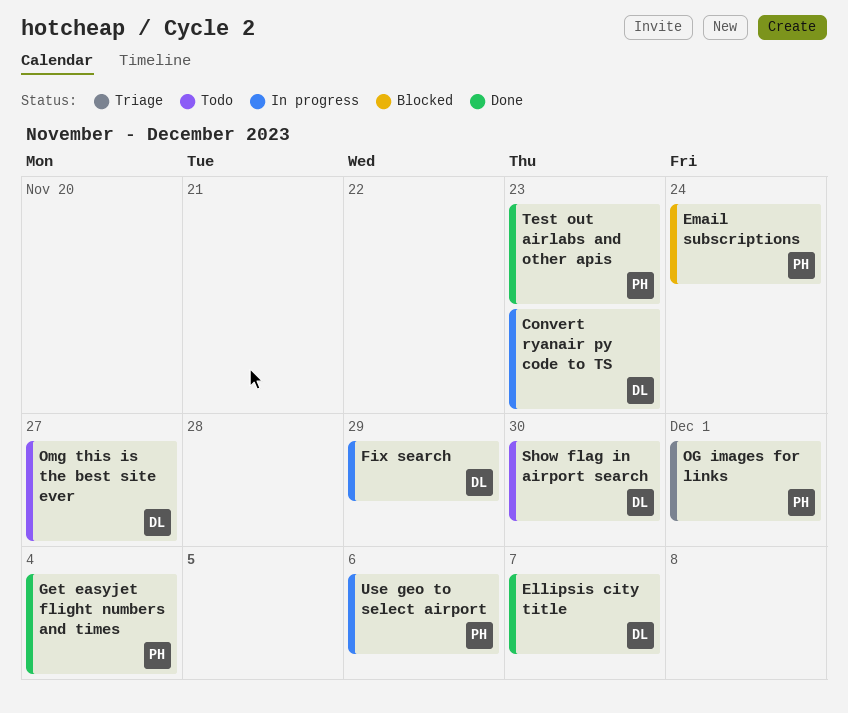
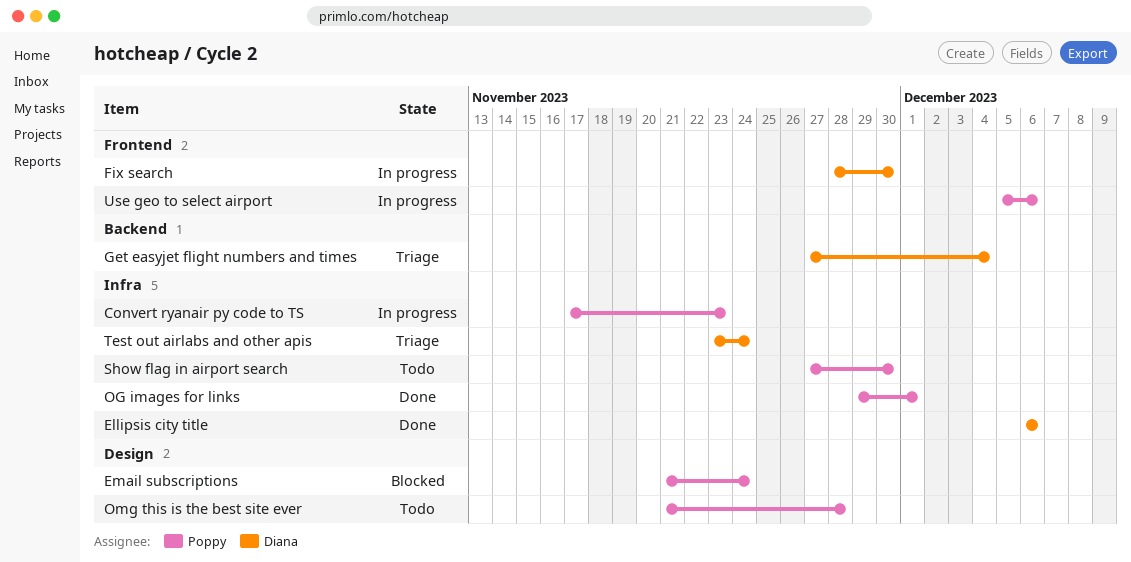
Convert ryanair py code to TS, owner: Diana -> Poppy
Ellipsis city title, due: Dec 7 -> Dec 6
Fix search, due: Nov 29 -> Nov 30
Get easyjet flight numbers and times, status: Done -> Triage
Get easyjet flight numbers and times, owner: Poppy -> Diana
OG images for links, status: Triage -> Done
Omg this is the best site ever, owner: Diana -> Poppy
Omg this is the best site ever, due: Nov 27 -> Nov 28
Show flag in airport search, owner: Diana -> Poppy
Test out airlabs and other apis, status: Done -> Triage
Test out airlabs and other apis, owner: Poppy -> Diana
Test out airlabs and other apis, due: Nov 23 -> Nov 24

